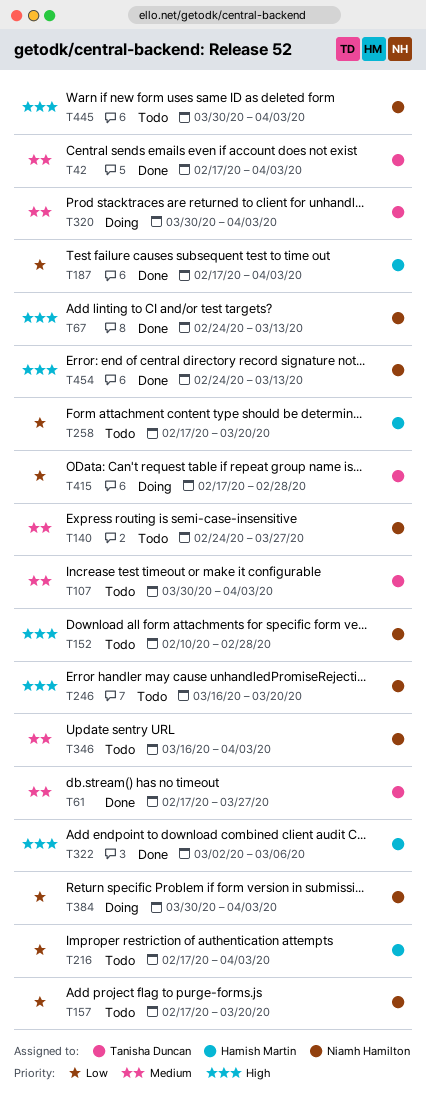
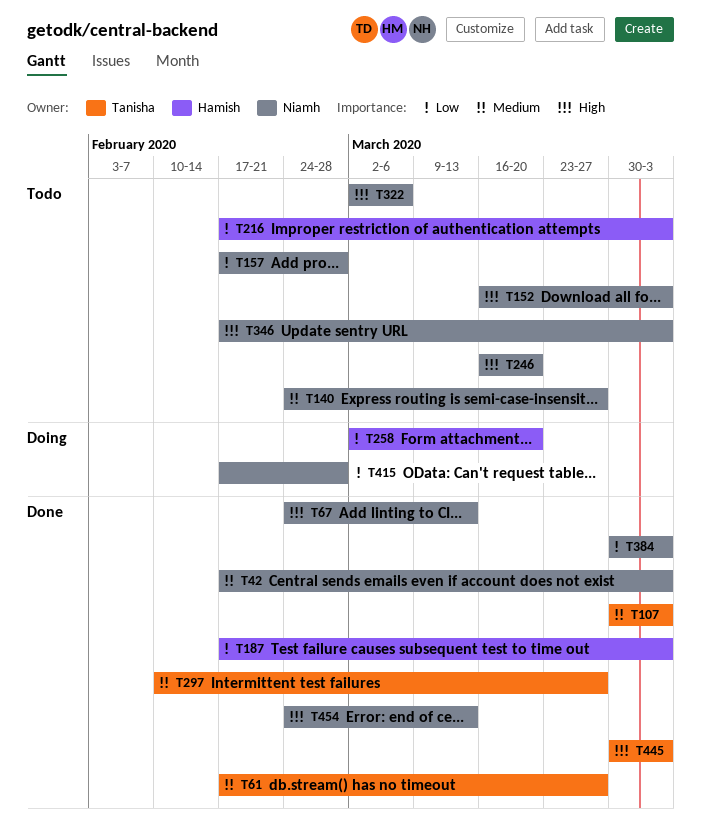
T42, owner: Tanisha Duncan -> Niamh Hamilton
T107, status: Todo -> Done
T152, start: Feb 10 -> Mar 16
T152, due: Feb 28 -> Apr 3
T157, due: Mar 20 -> Feb 28
T258, status: Todo -> Doing
T258, start: Feb 17 -> Mar 2
T297: none -> present
T320: present -> none
T322, status: Done -> Todo
T322, owner: Hamish Martin -> Niamh Hamilton
T346, priority: Medium -> High
T346, start: Mar 16 -> Feb 17
T384, status: Doing -> Done
T415, owner: Tanisha Duncan -> Niamh Hamilton
T445, status: Todo -> Done
T445, owner: Niamh Hamilton -> Tanisha Duncan

